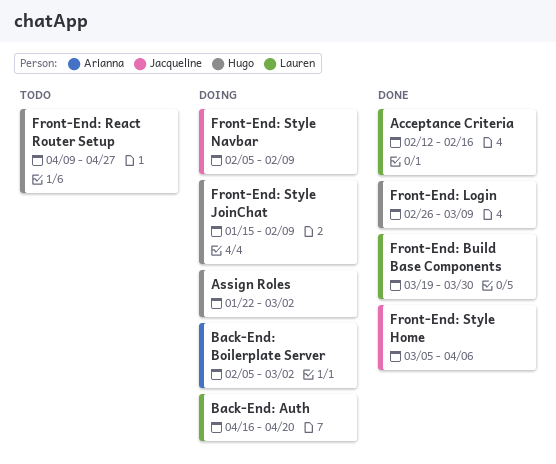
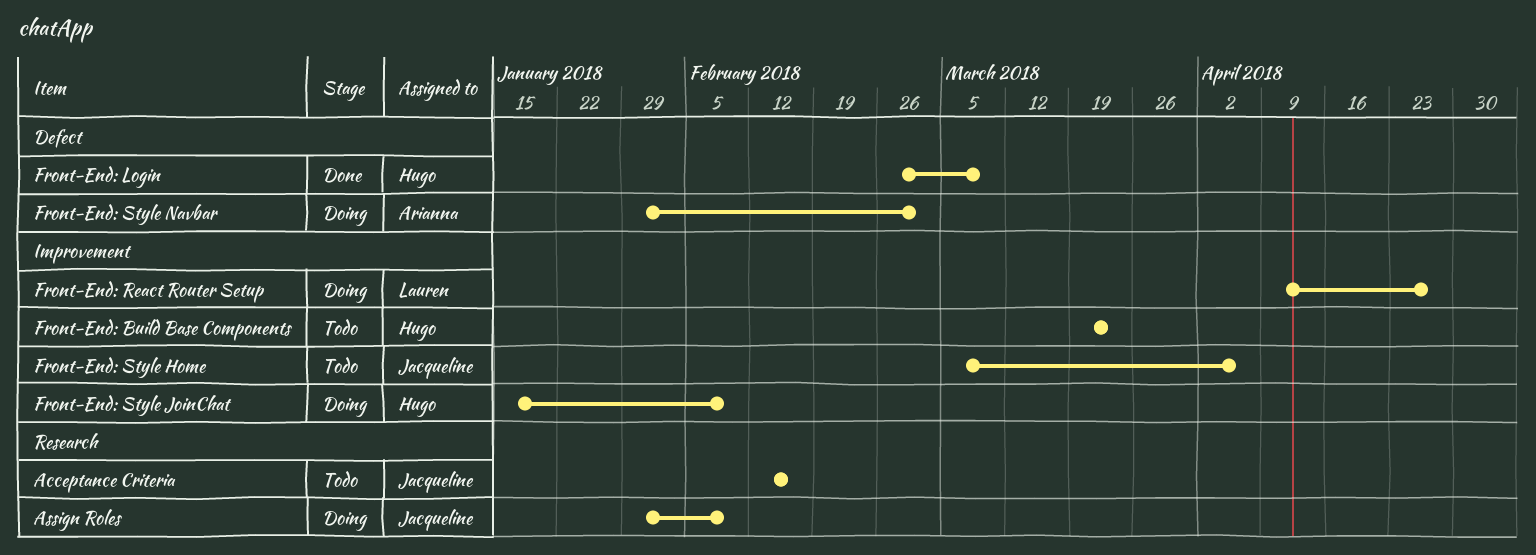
Acceptance Criteria, status: Done -> Todo
Acceptance Criteria, owner: Lauren -> Jacqueline
Assign Roles, owner: Hugo -> Jacqueline
Assign Roles, start: Jan 22 -> Jan 29
Assign Roles, due: Mar 2 -> Feb 9
Back-End: Auth: present -> none
Back-End: Boilerplate Server: present -> none
Front-End: Build Base Components, status: Done -> Todo
Front-End: Build Base Components, owner: Lauren -> Hugo
Front-End: Build Base Components, due: Mar 30 -> Mar 23
Front-End: React Router Setup, status: Todo -> Doing
Front-End: React Router Setup, owner: Hugo -> Lauren
Front-End: Style Home, status: Done -> Todo
Front-End: Style Navbar, owner: Jacqueline -> Arianna
Front-End: Style Navbar, start: Feb 5 -> Jan 29
Front-End: Style Navbar, due: Feb 9 -> Mar 2

